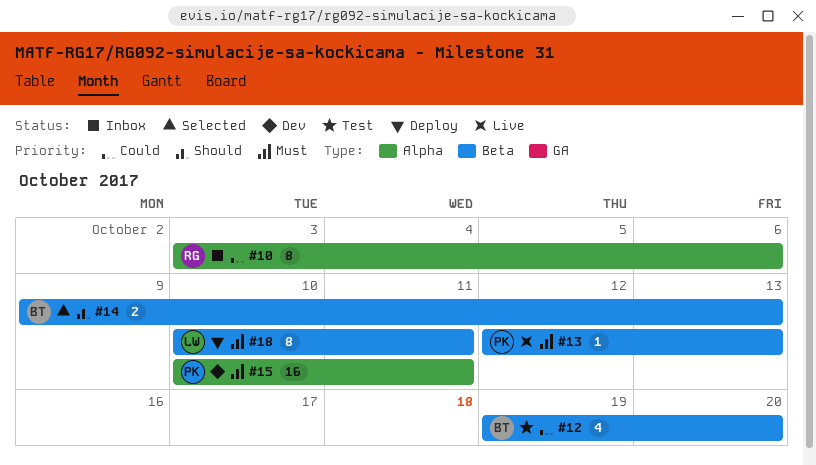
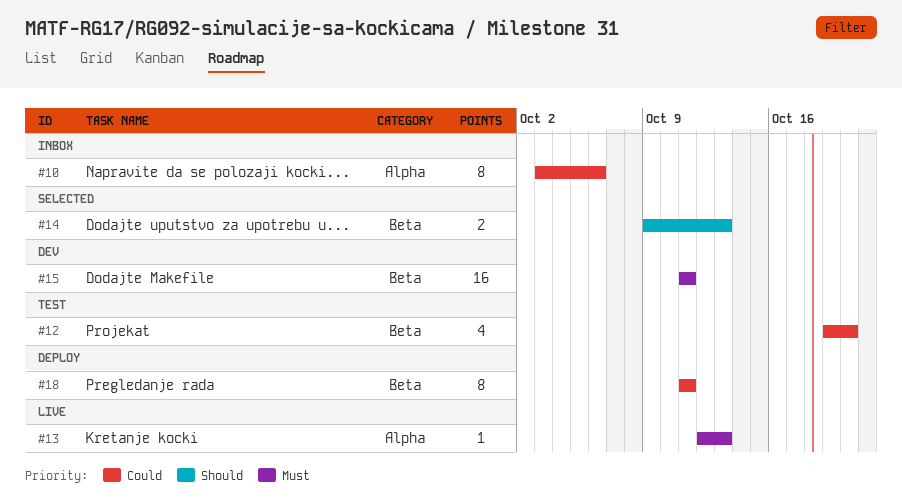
#13, label: Beta -> Alpha
#15, label: Alpha -> Beta
#15, start: Oct 10 -> Oct 11
#18, priority: Must -> Could
#18, start: Oct 10 -> Oct 11

